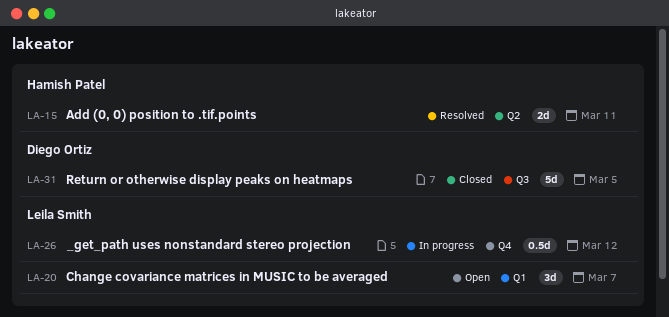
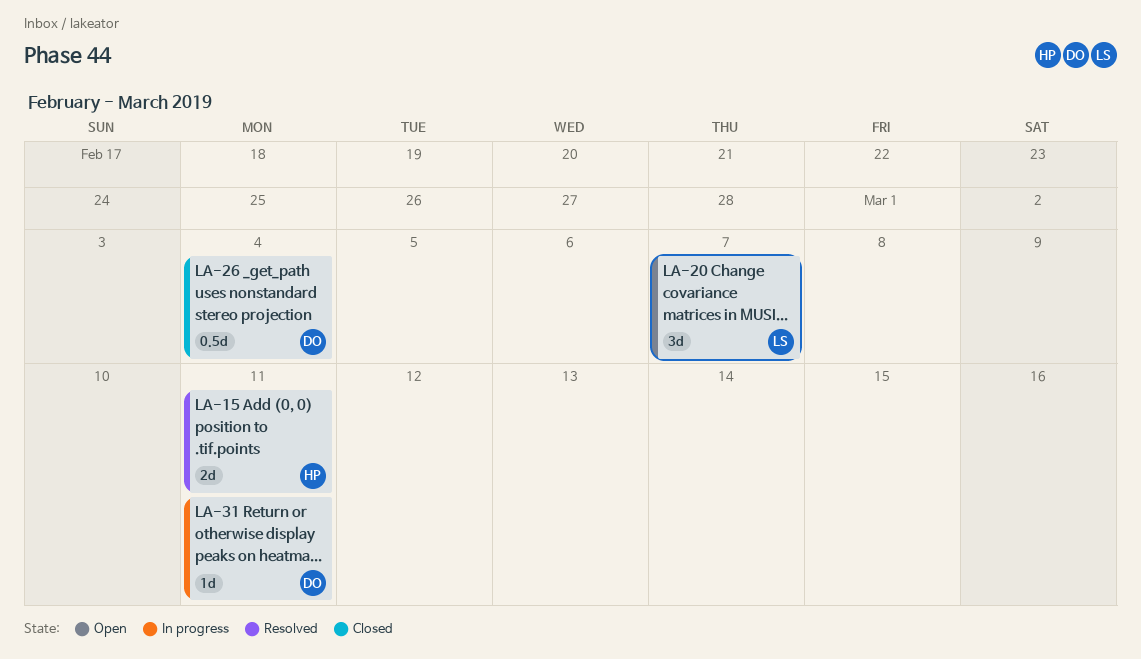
LA-26, status: In progress -> Closed
LA-26, owner: Leila Smith -> Diego Ortiz
LA-26, due: Mar 12 -> Mar 4
LA-31, status: Closed -> In progress
LA-31, estimate: 5d -> 1d
LA-31, due: Mar 5 -> Mar 11

